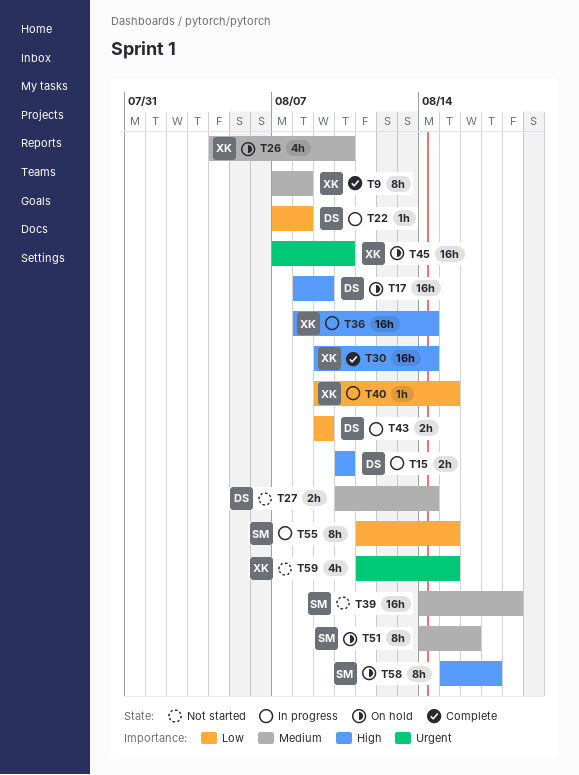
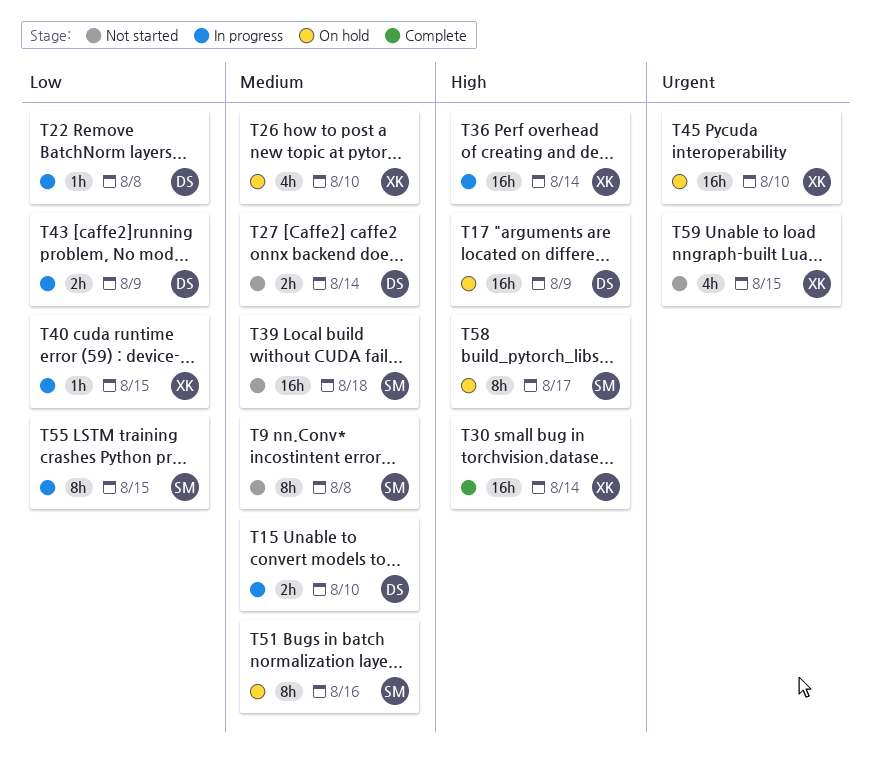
T9, status: Complete -> Not started
T9, owner: XK -> SM
T15, priority: High -> Medium

